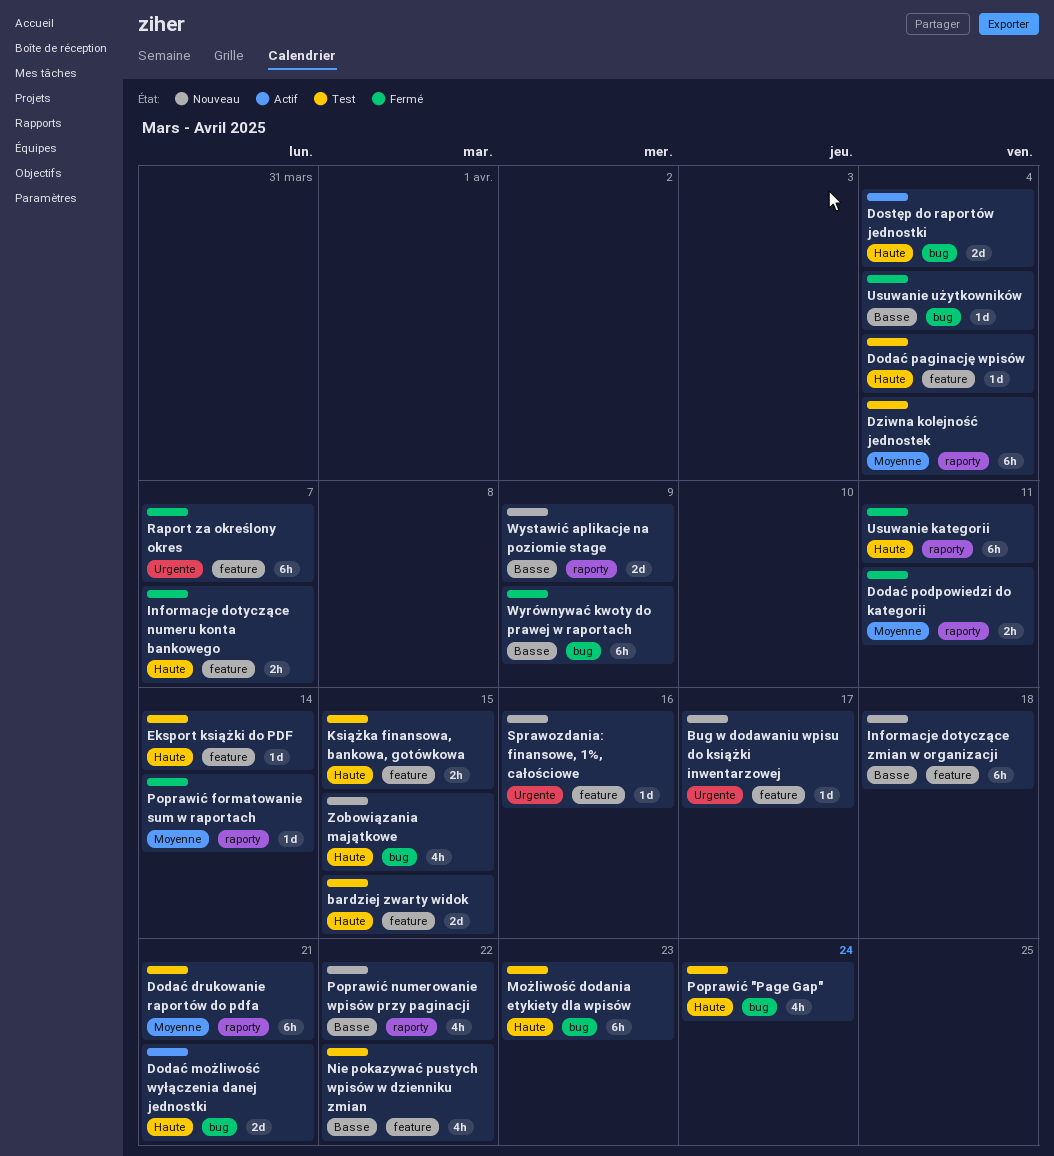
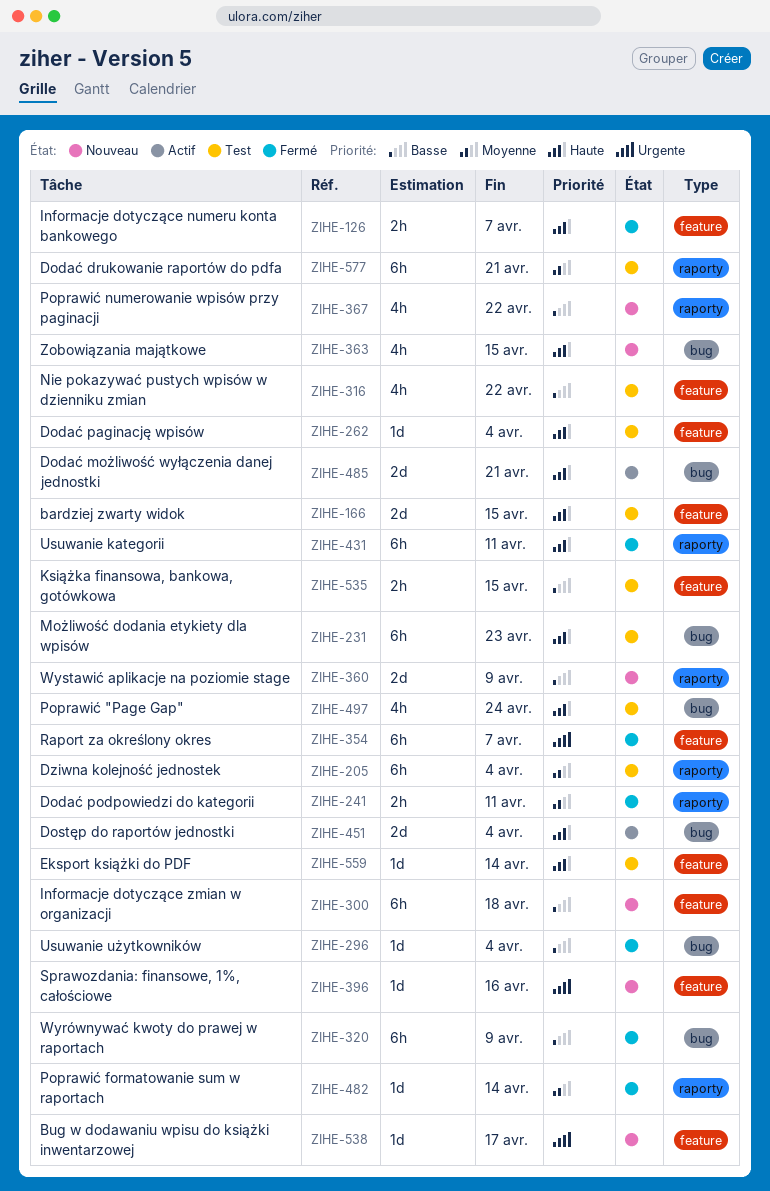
Książka finansowa, bankowa, gotówkowa, priority: Haute -> Basse

